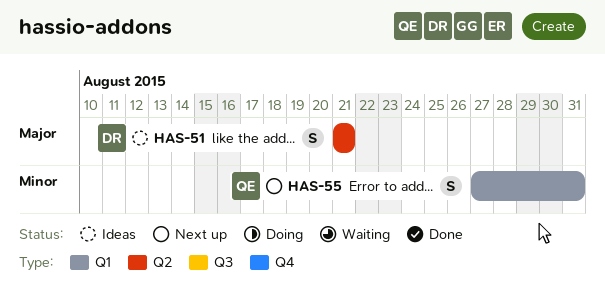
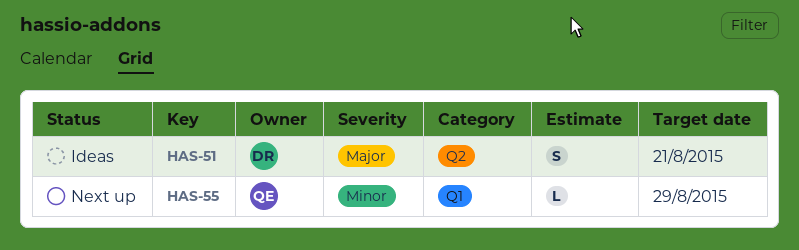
HAS-55, estimate: S -> L
HAS-55, due: Aug 31 -> Aug 29

